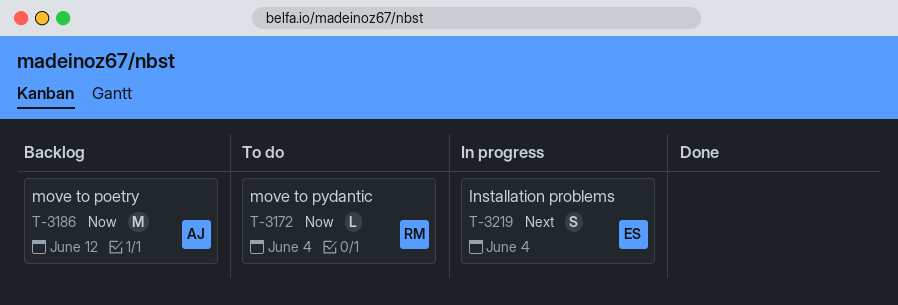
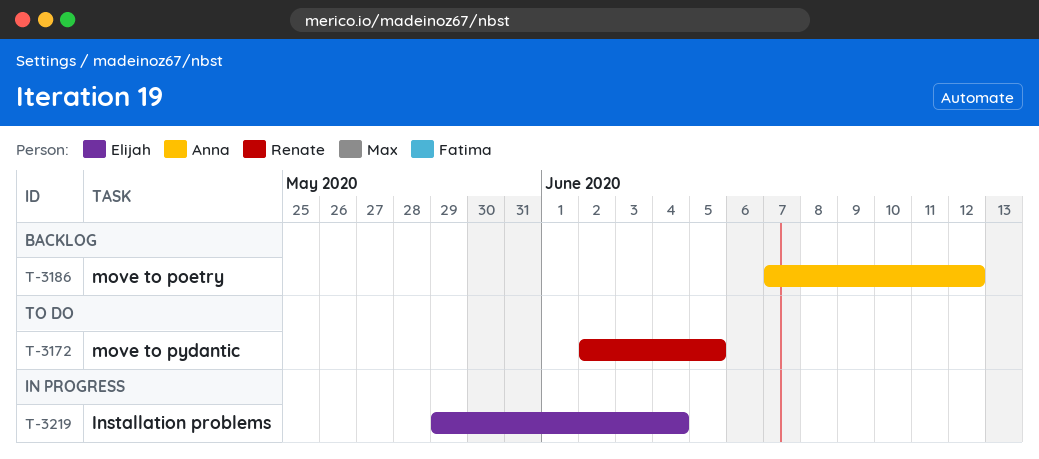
T-3172, due: Jun 4 -> Jun 5

